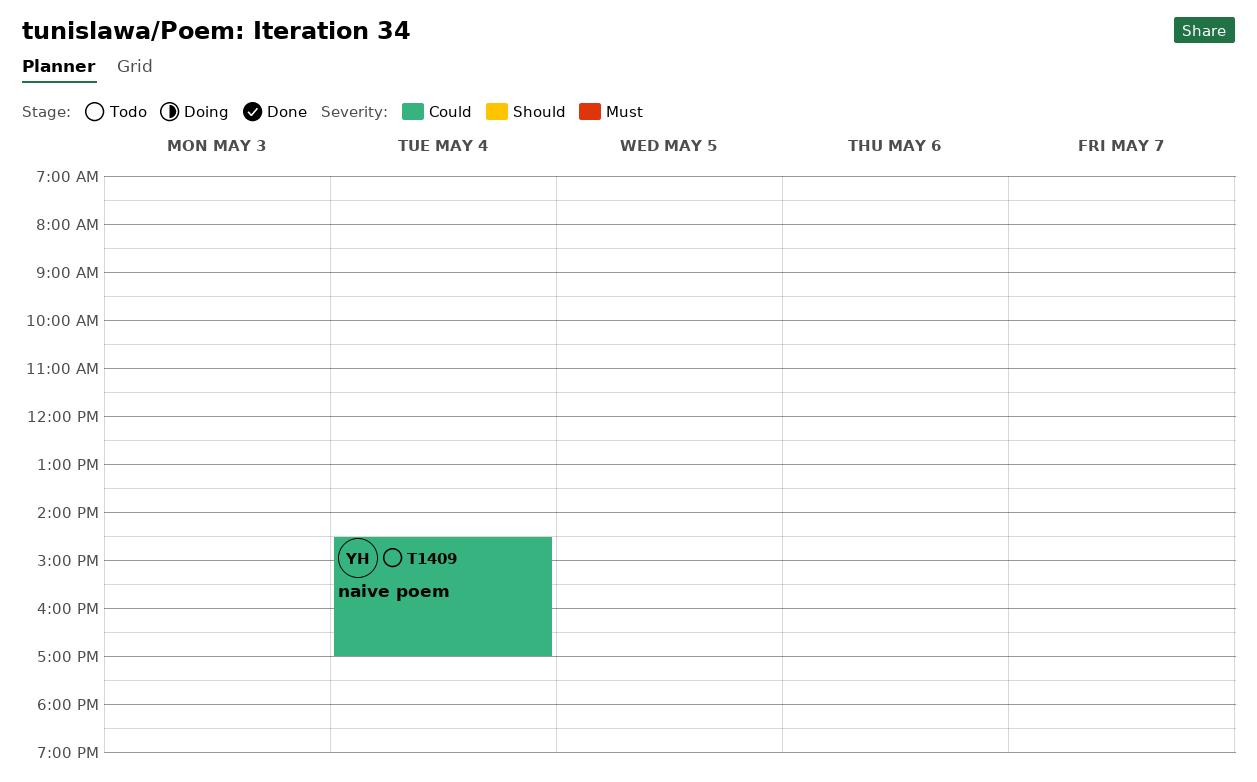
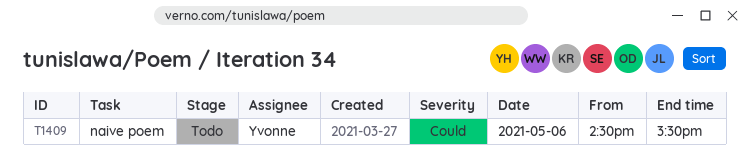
T1409, day: May 4 -> May 6
T1409, ends: 17:00 -> 15:30

